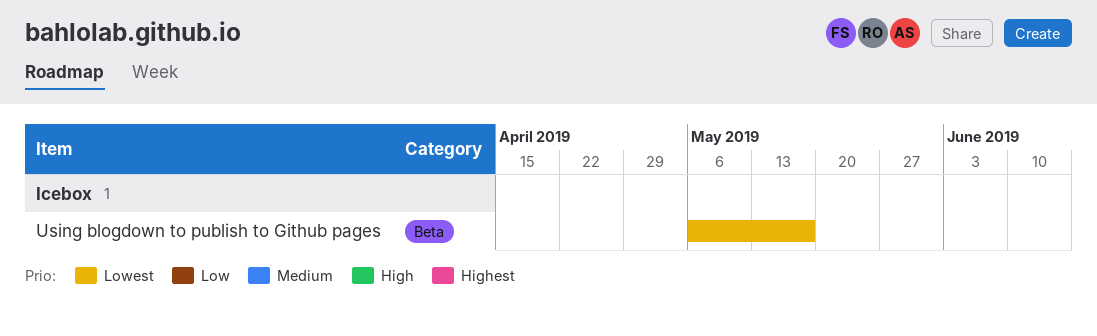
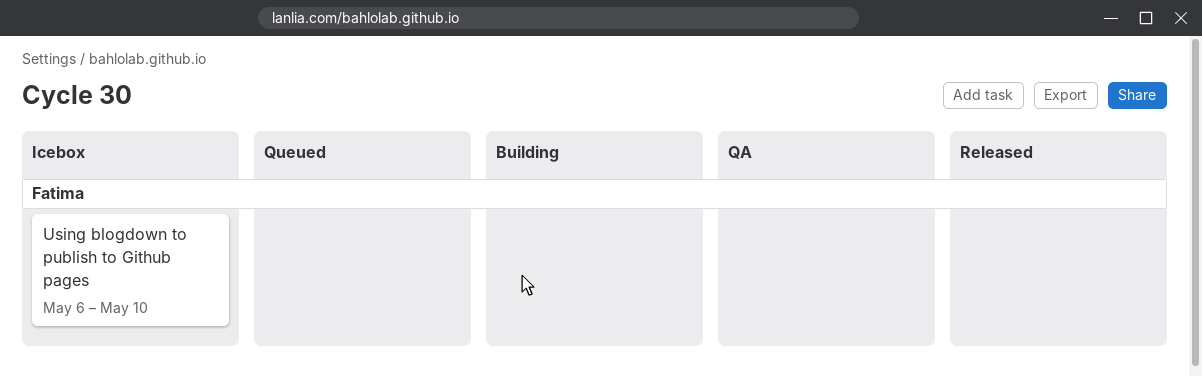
Using blogdown to publish to Github pages, due: May 17 -> May 10

